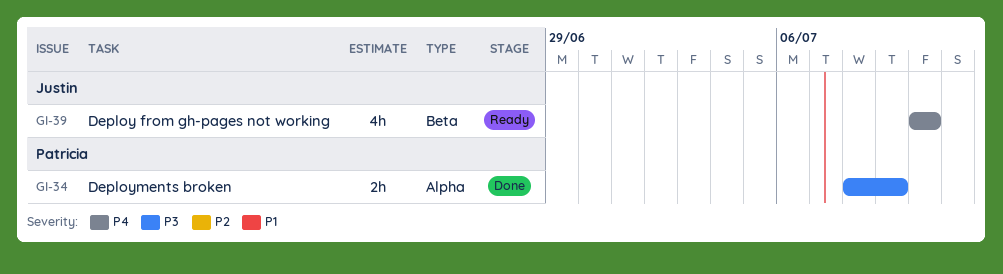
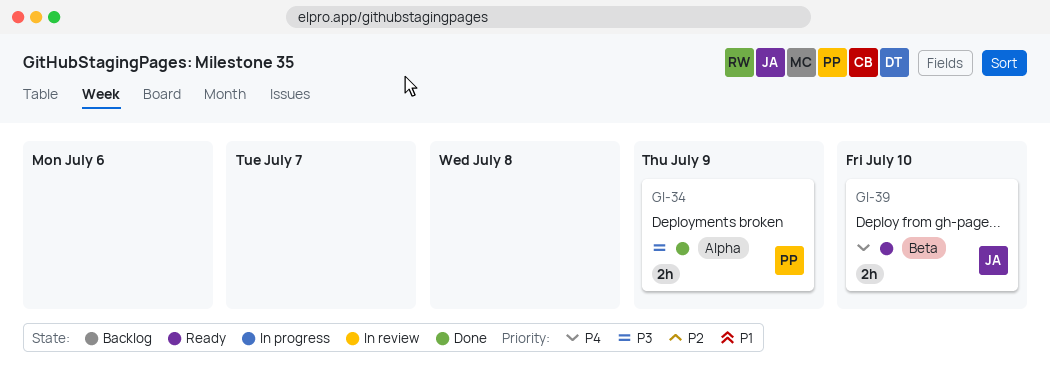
GI-39, estimate: 4h -> 2h

